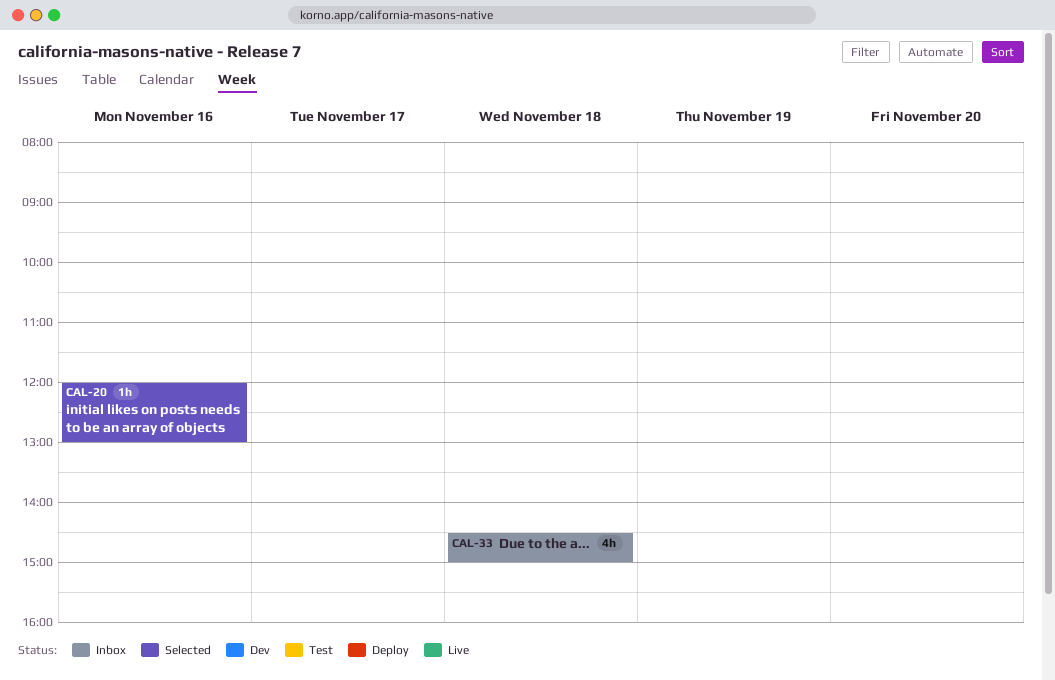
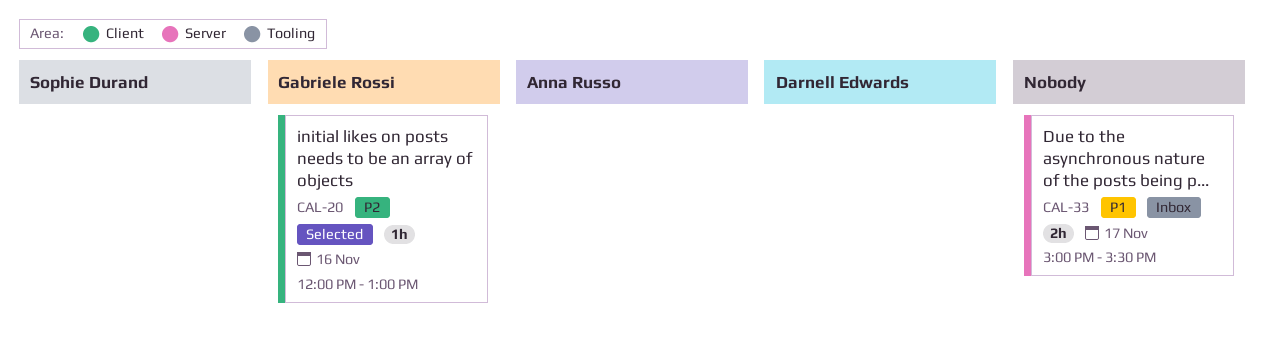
CAL-33, estimate: 4h -> 2h
CAL-33, day: Nov 18 -> Nov 17
CAL-33, begins: 14:30 -> 15:00
CAL-33, ends: 15:00 -> 15:30

